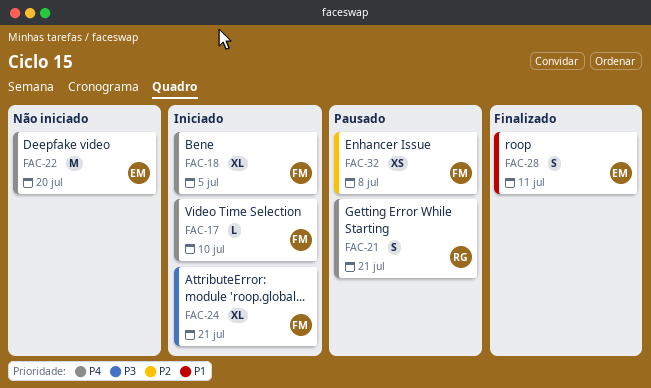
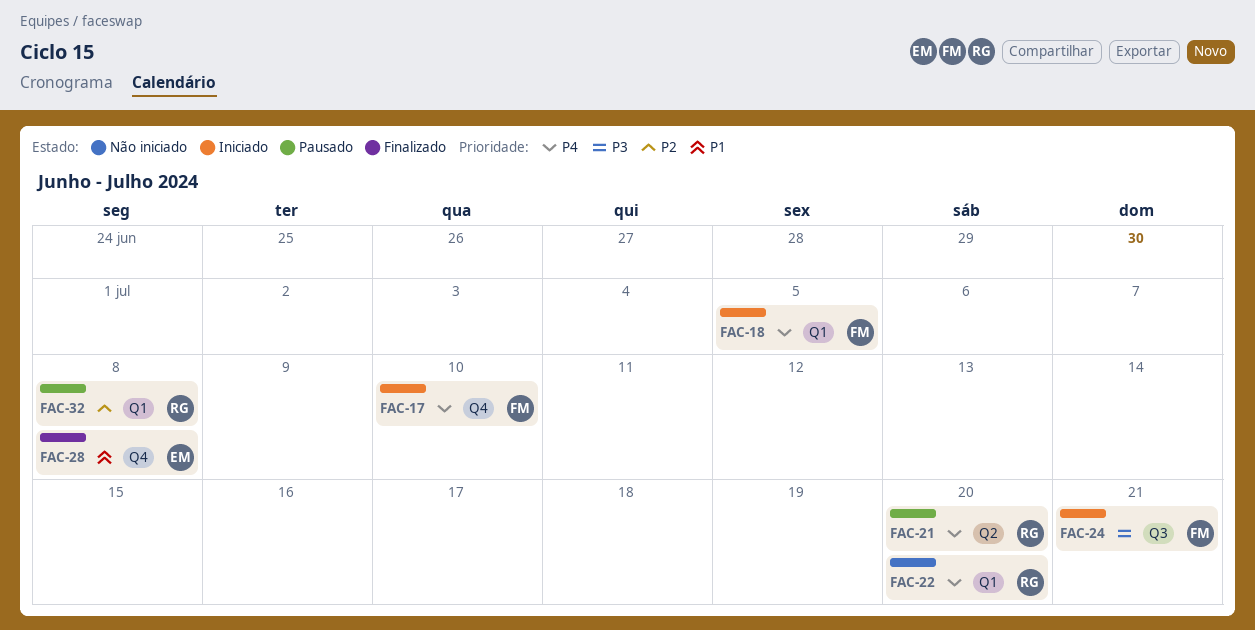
FAC-21, due: Jul 21 -> Jul 20
FAC-22, owner: EM -> RG
FAC-28, due: Jul 11 -> Jul 8
FAC-32, owner: FM -> RG

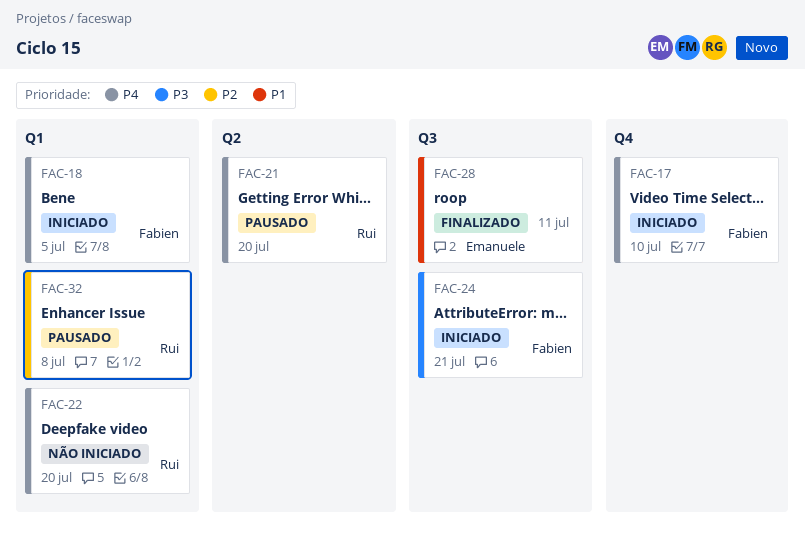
FAC-28, label: Q4 -> Q3
FAC-28, due: Jul 8 -> Jul 11

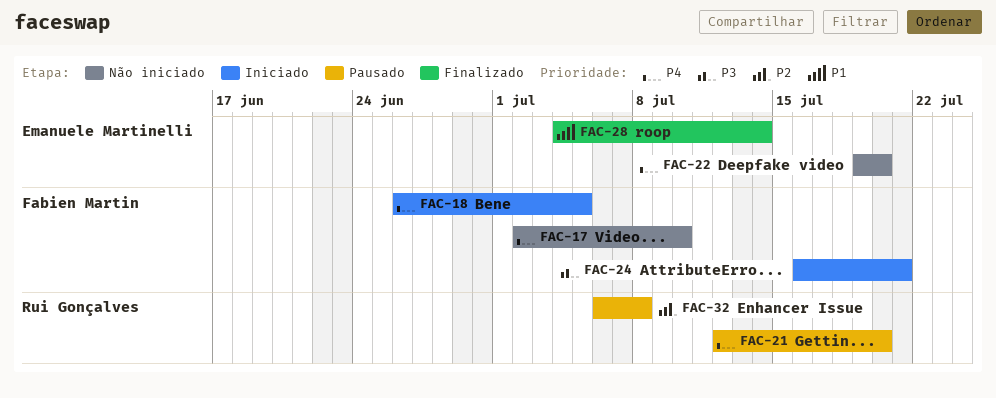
FAC-17, status: Iniciado -> Não iniciado
FAC-22, owner: Rui Gonçalves -> Emanuele Martinelli
FAC-28, due: Jul 11 -> Jul 14

